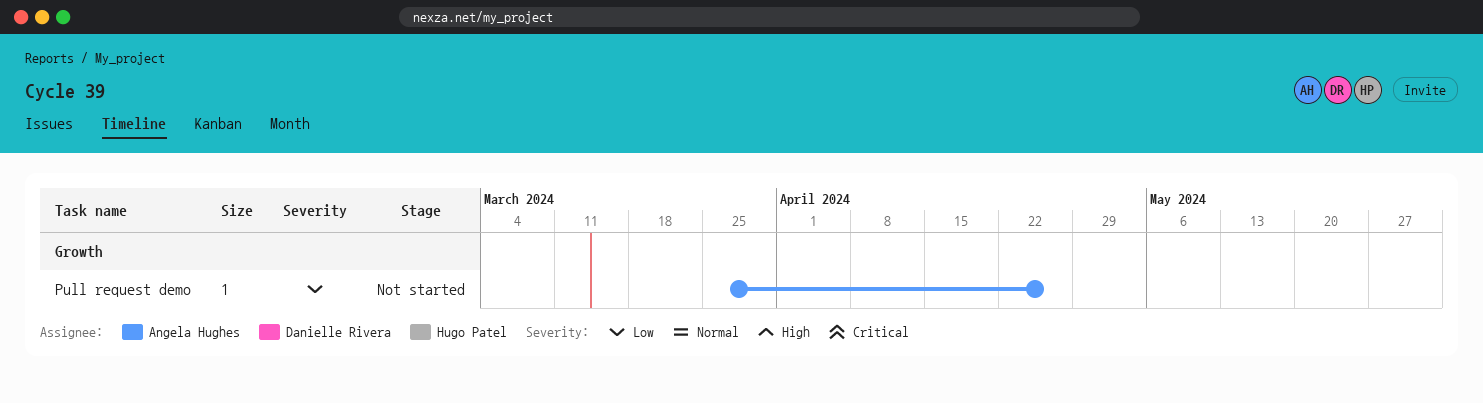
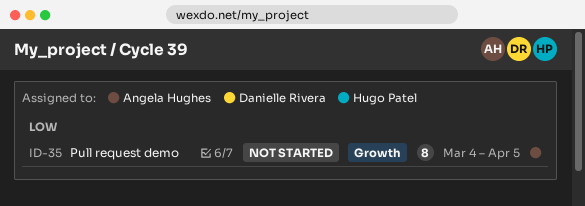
Pull request demo, estimate: 1 -> 8
Pull request demo, start: Mar 25 -> Mar 4
Pull request demo, due: Apr 26 -> Apr 5

